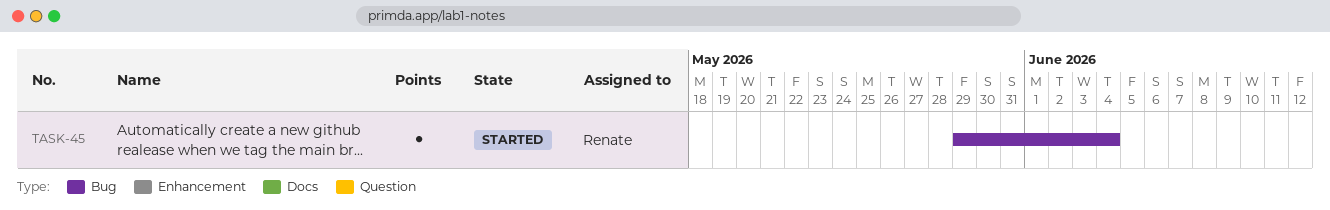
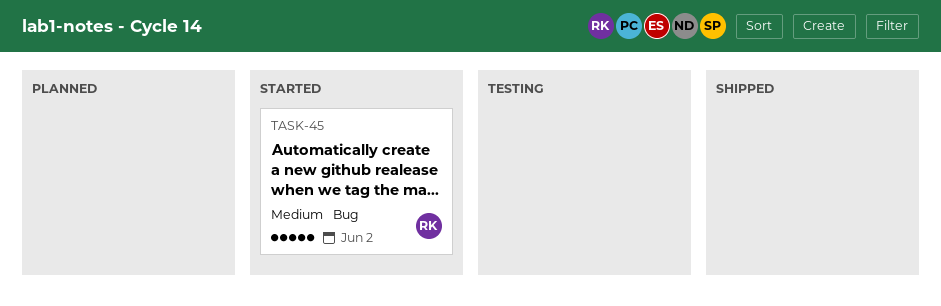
TASK-45, estimate: 1 -> 5
TASK-45, due: Jun 4 -> Jun 2

